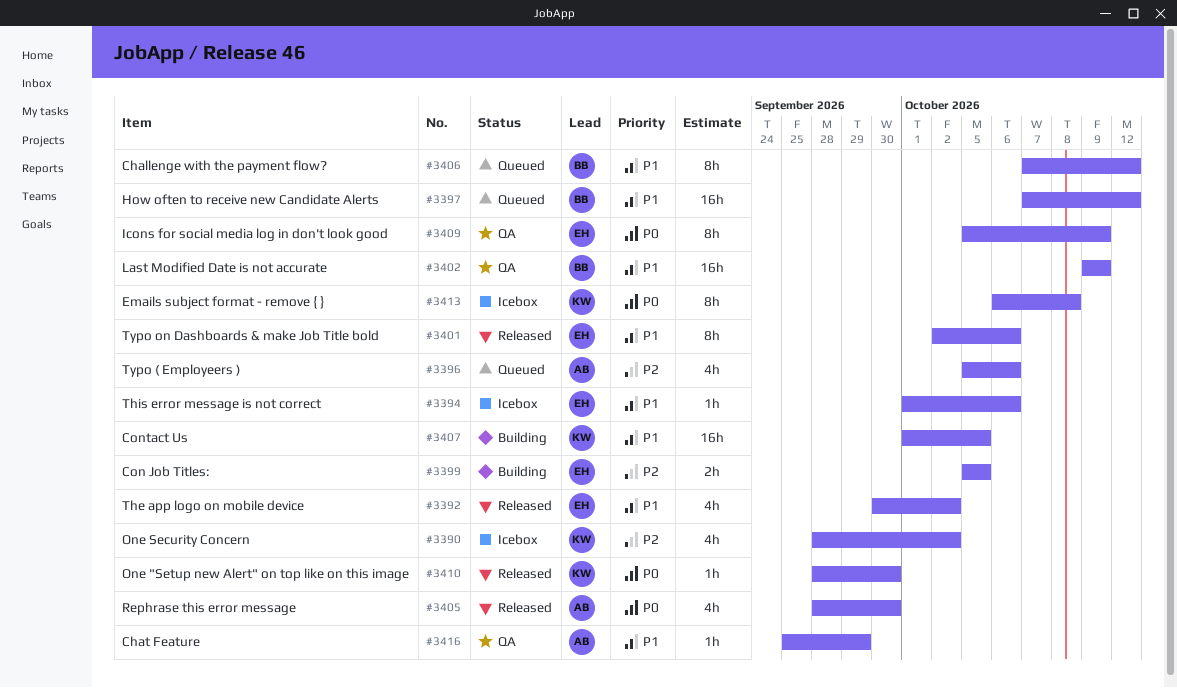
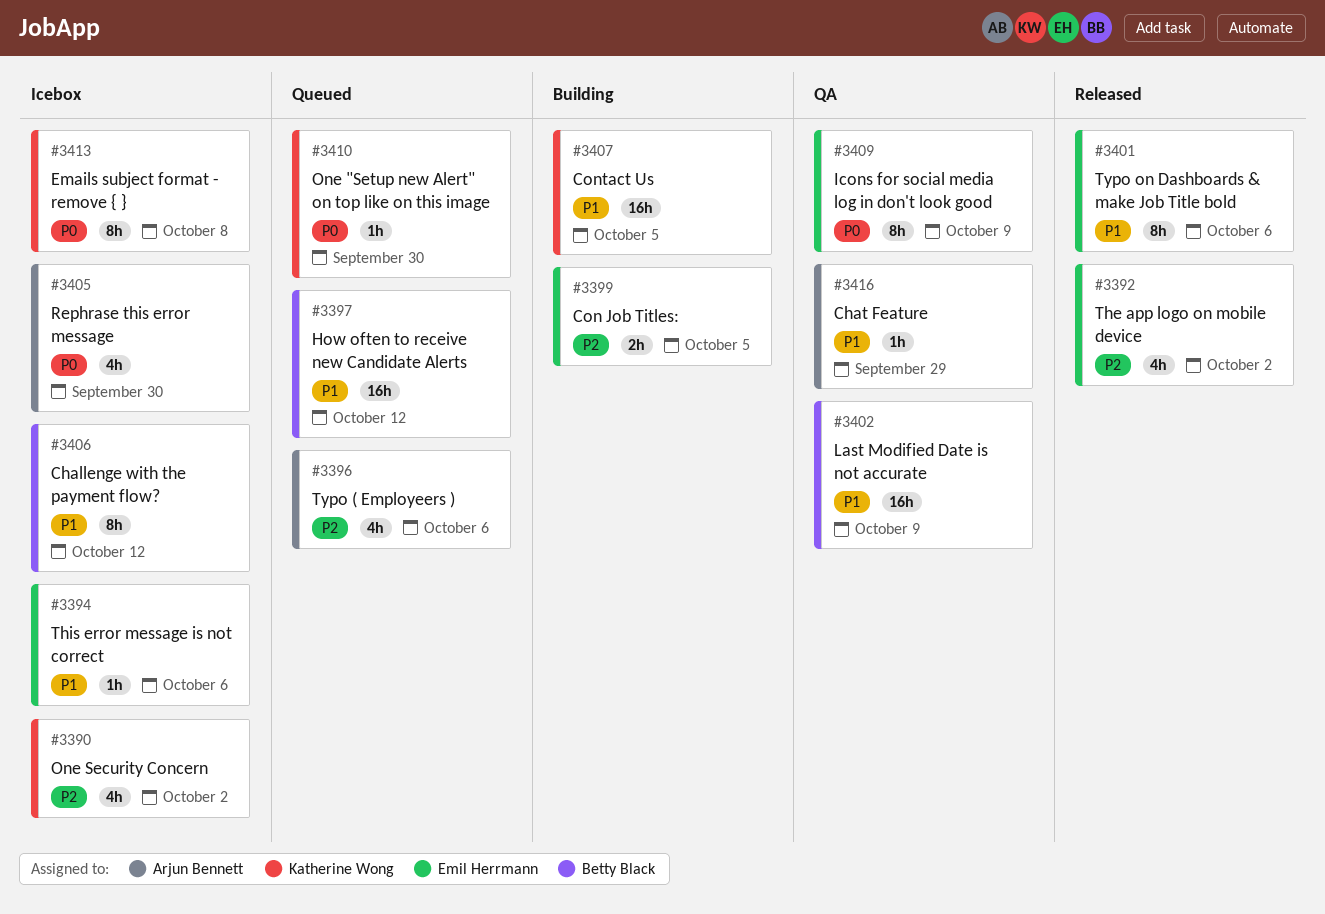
#3392, priority: P1 -> P2
#3405, status: Released -> Icebox
#3406, status: Queued -> Icebox
#3410, status: Released -> Queued

